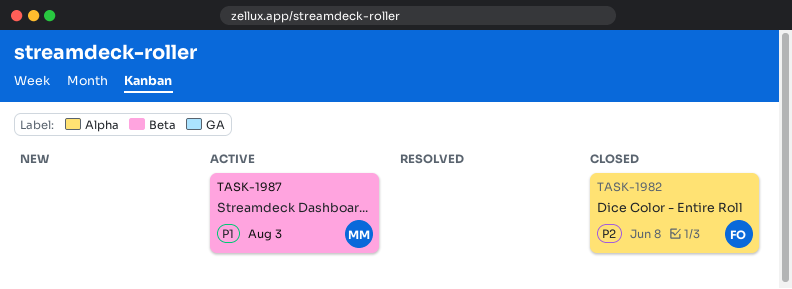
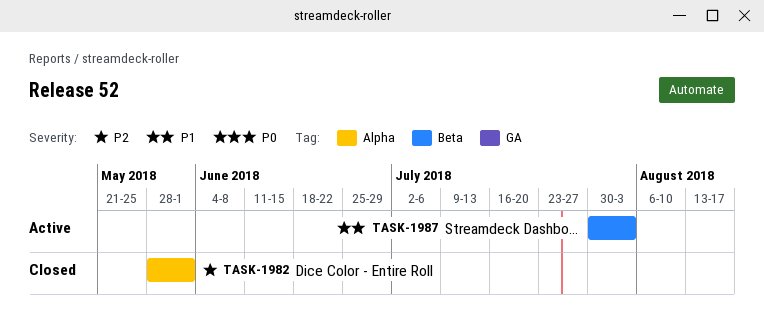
TASK-1982, due: Jun 8 -> Jun 1

